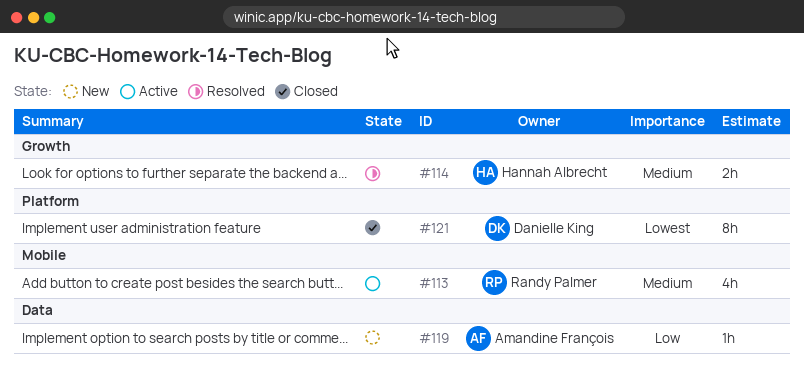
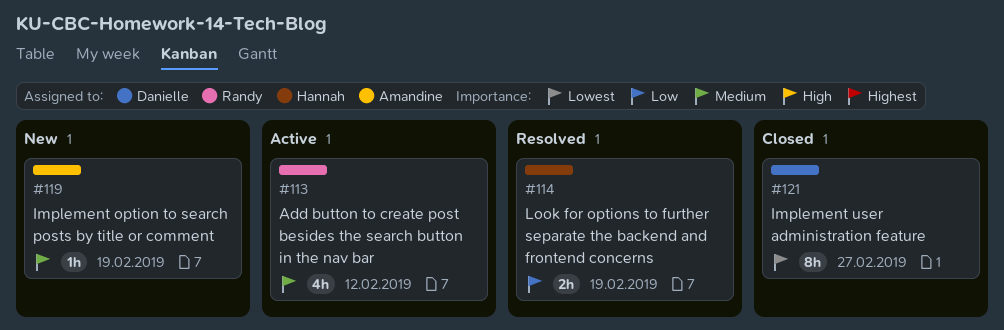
#114, priority: Medium -> Low
#119, priority: Low -> Medium

